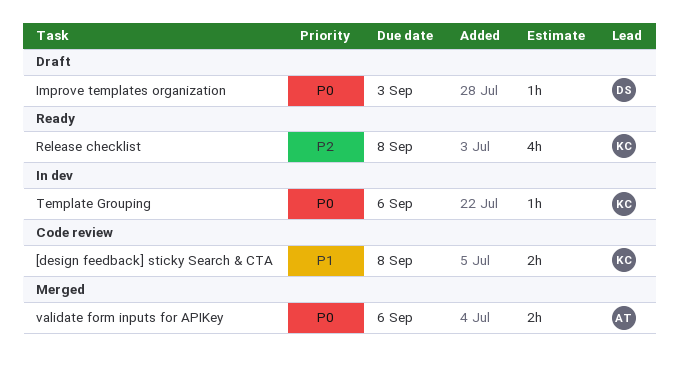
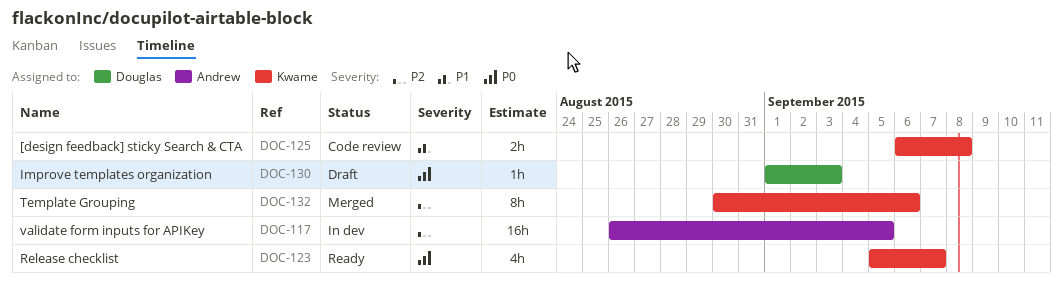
Release checklist, priority: P2 -> P0
Release checklist, due: Sep 8 -> Sep 7
Template Grouping, status: In dev -> Merged
Template Grouping, priority: P0 -> P2
Template Grouping, estimate: 1h -> 8h
validate form inputs for APIKey, status: Merged -> In dev
validate form inputs for APIKey, priority: P0 -> P2
validate form inputs for APIKey, estimate: 2h -> 16h
validate form inputs for APIKey, due: Sep 6 -> Sep 5

